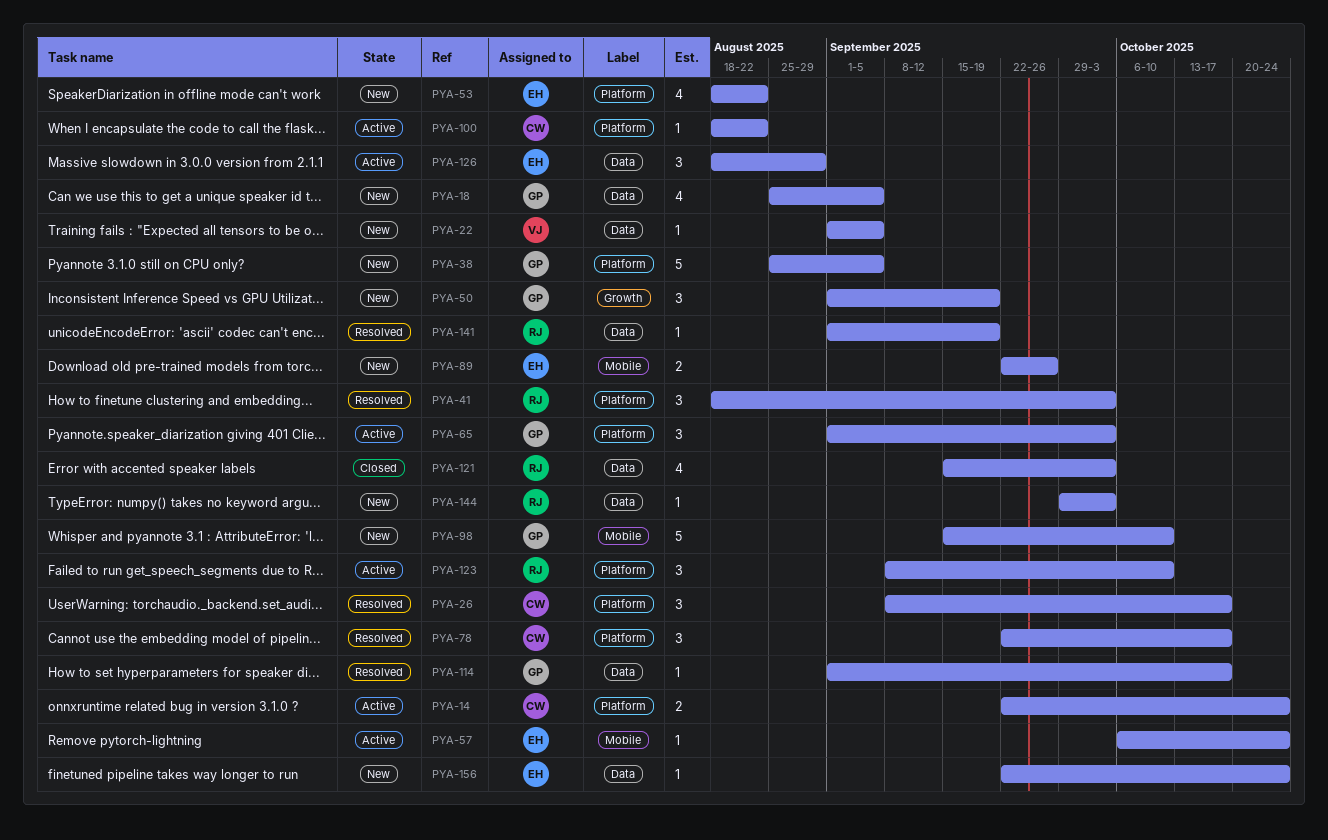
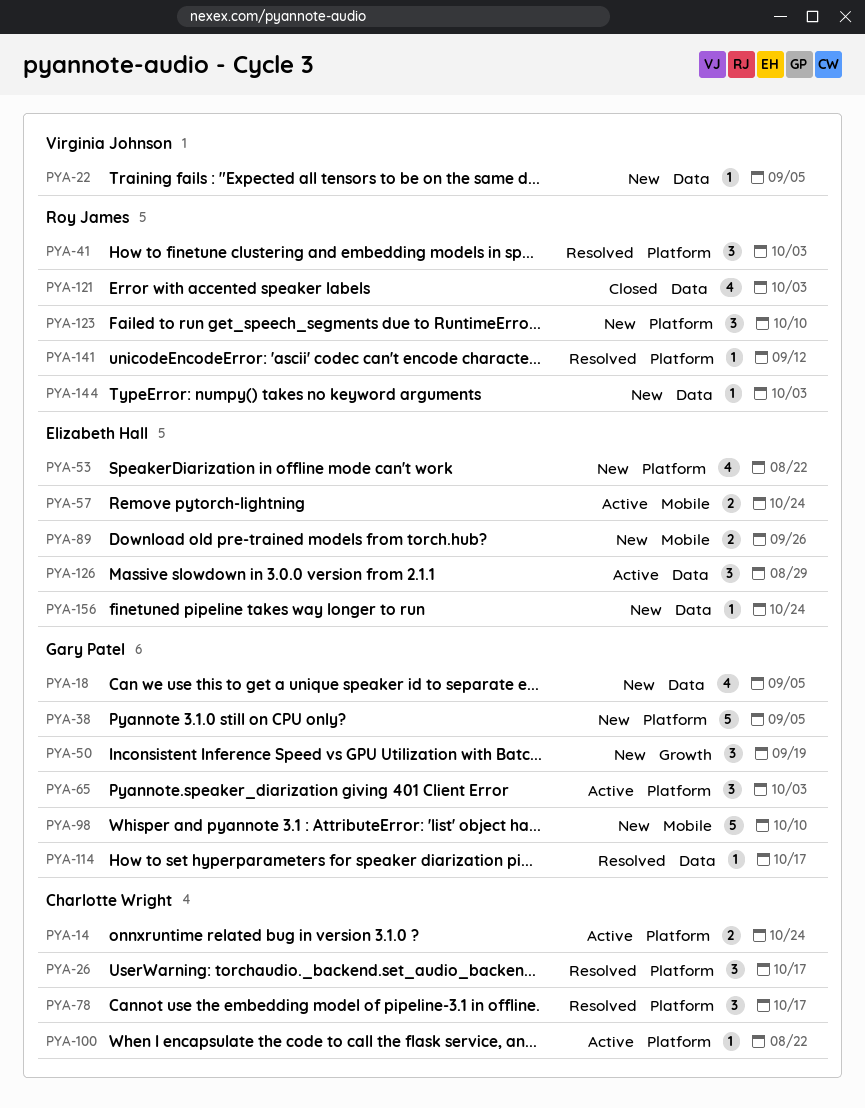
PYA-57, estimate: 1 -> 2
PYA-123, status: Active -> New
PYA-141, label: Data -> Platform
PYA-141, due: Sep 19 -> Sep 12

